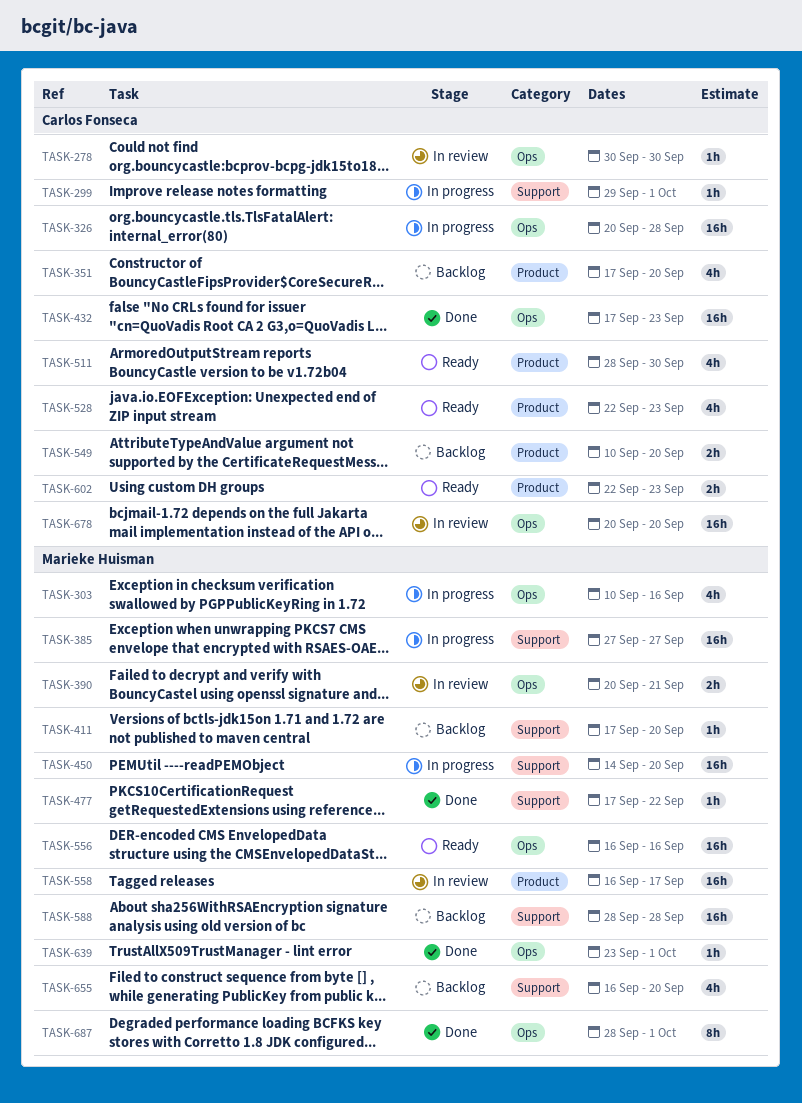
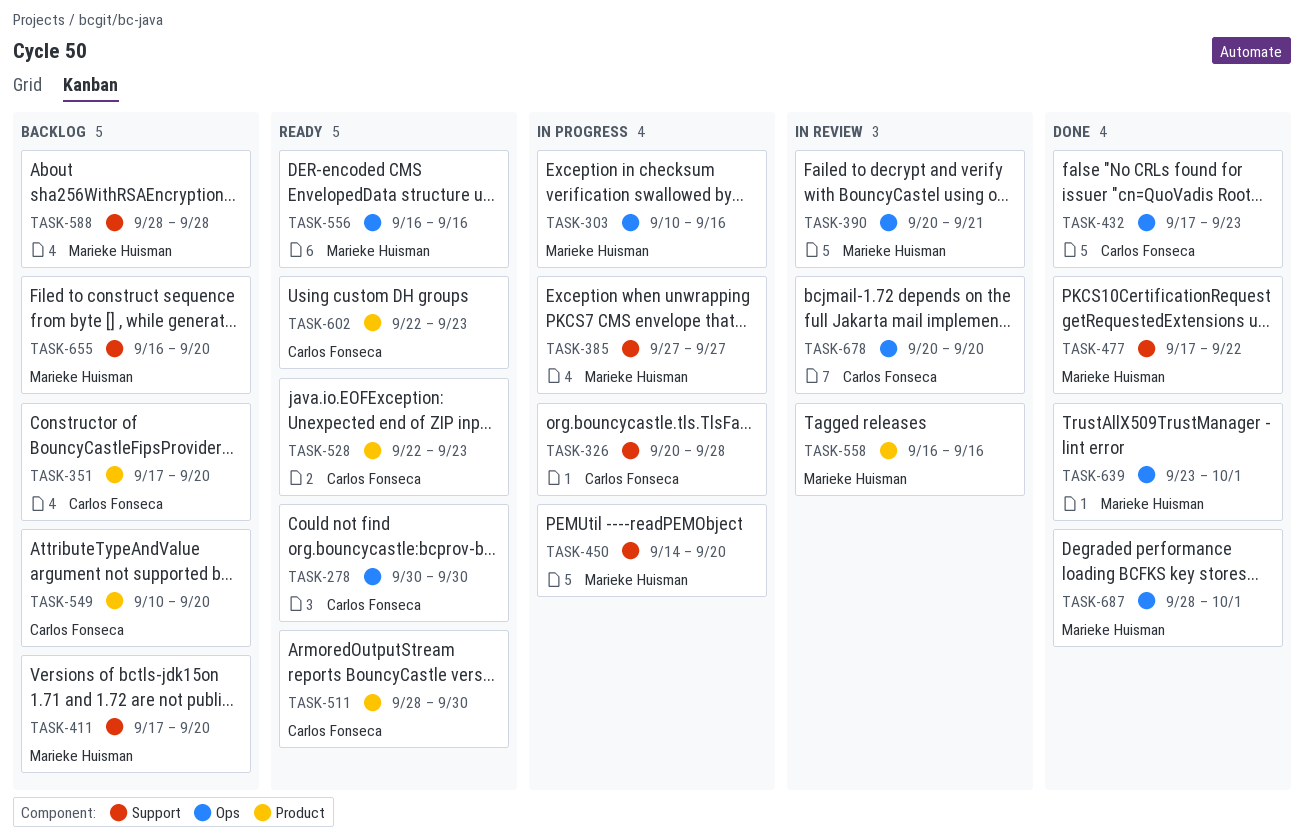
TASK-278, status: In review -> Ready
TASK-299: present -> none
TASK-326, label: Ops -> Support
TASK-558, due: Sep 17 -> Sep 16

